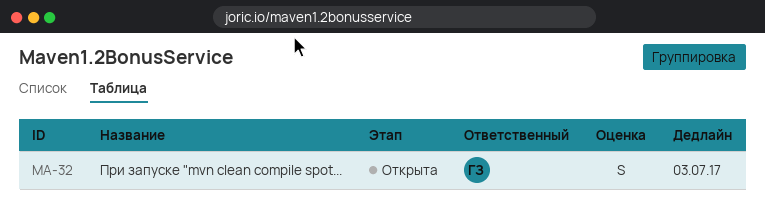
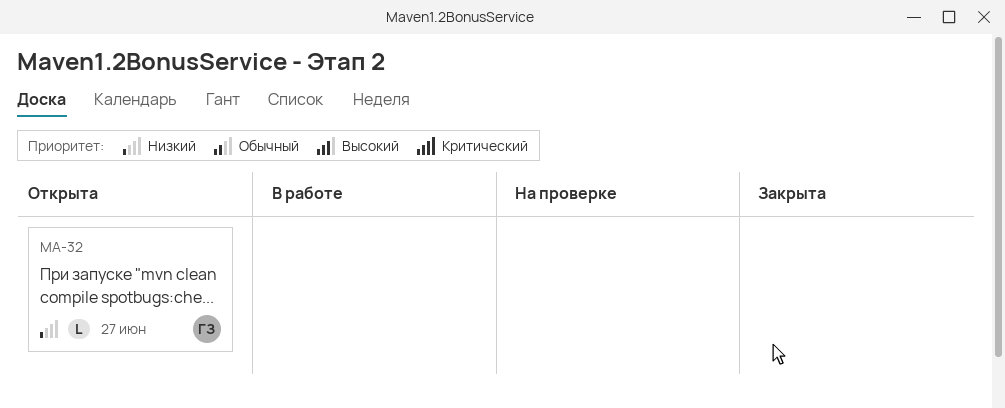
MA-32, estimate: S -> L
MA-32, due: Jul 3 -> Jun 27

